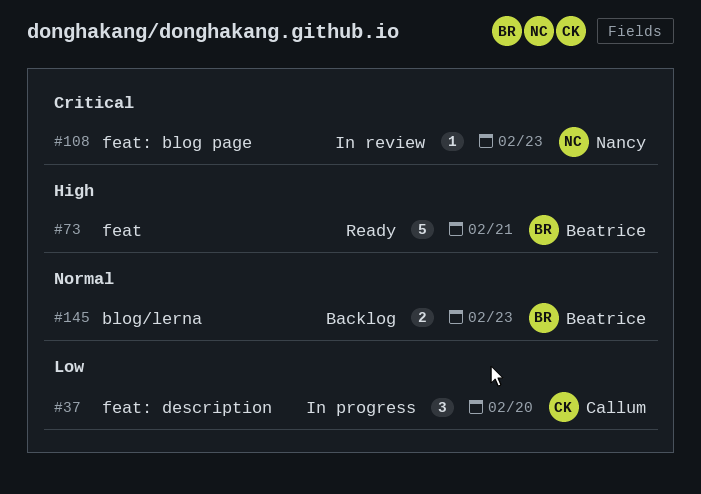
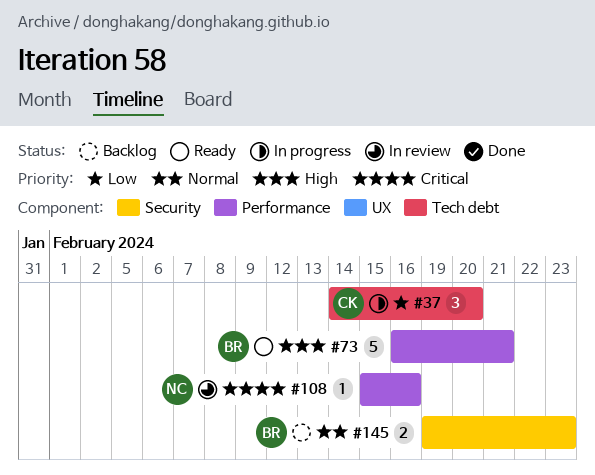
#108, due: Feb 23 -> Feb 16

